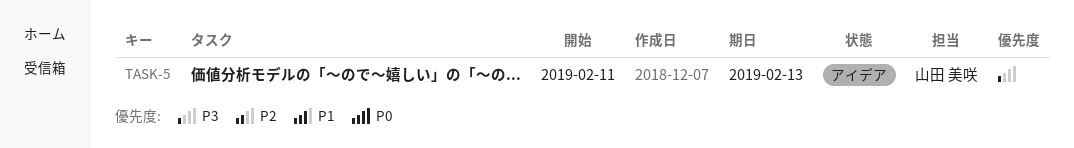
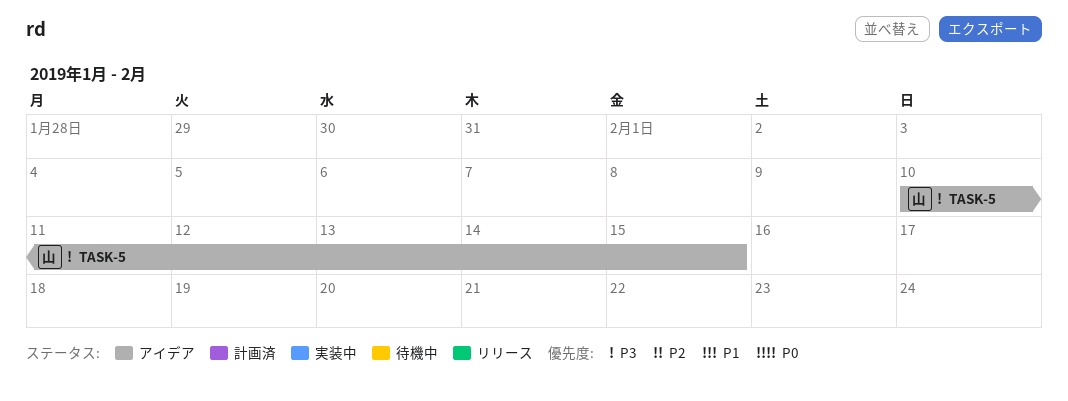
TASK-5, start: Feb 11 -> Feb 10
TASK-5, due: Feb 13 -> Feb 15

